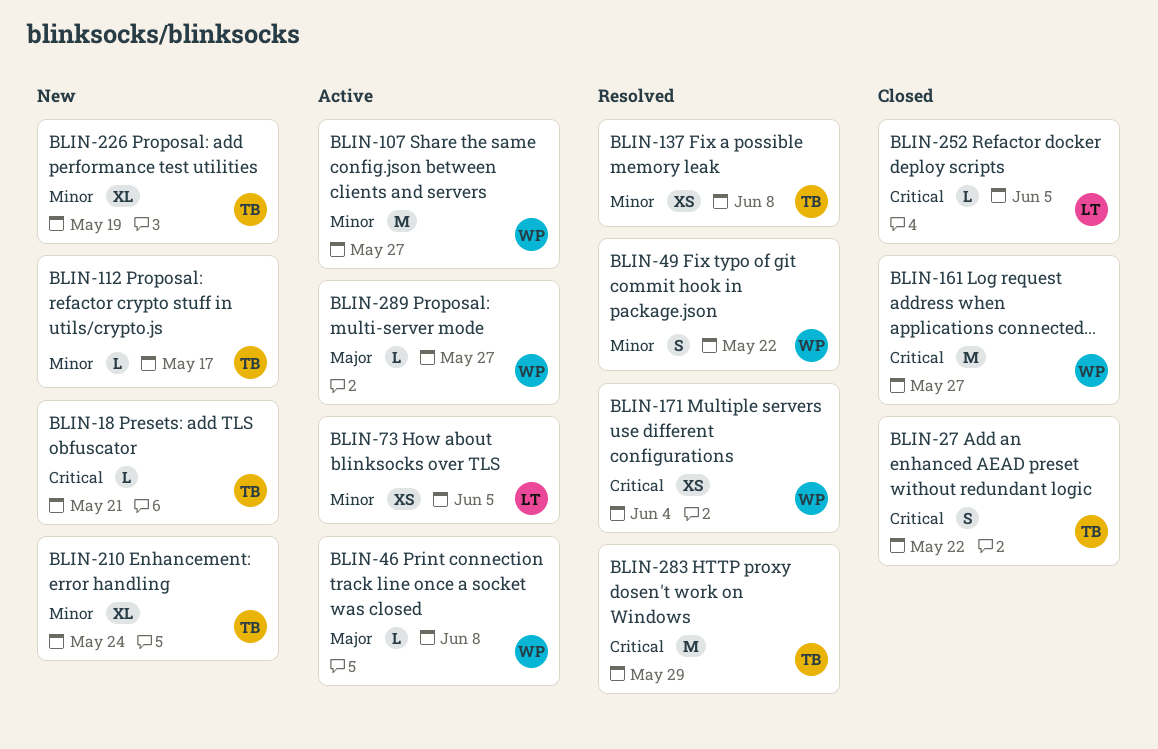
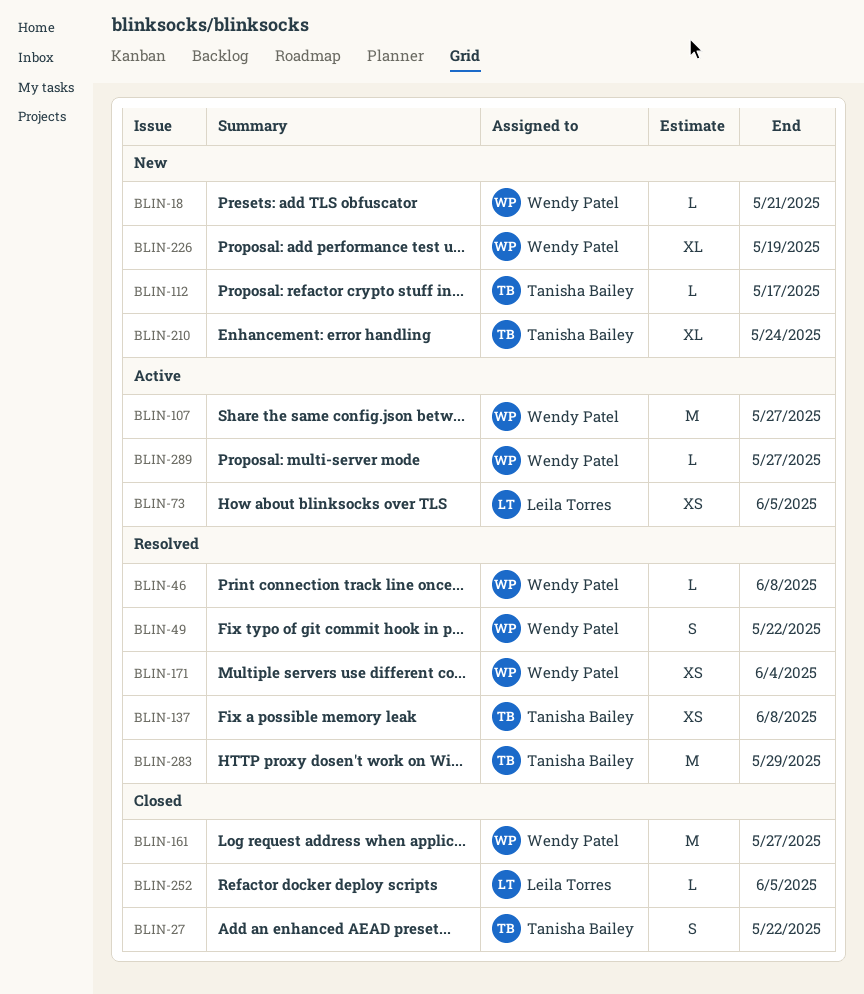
BLIN-18, owner: Tanisha Bailey -> Wendy Patel
BLIN-46, status: Active -> Resolved
BLIN-226, owner: Tanisha Bailey -> Wendy Patel

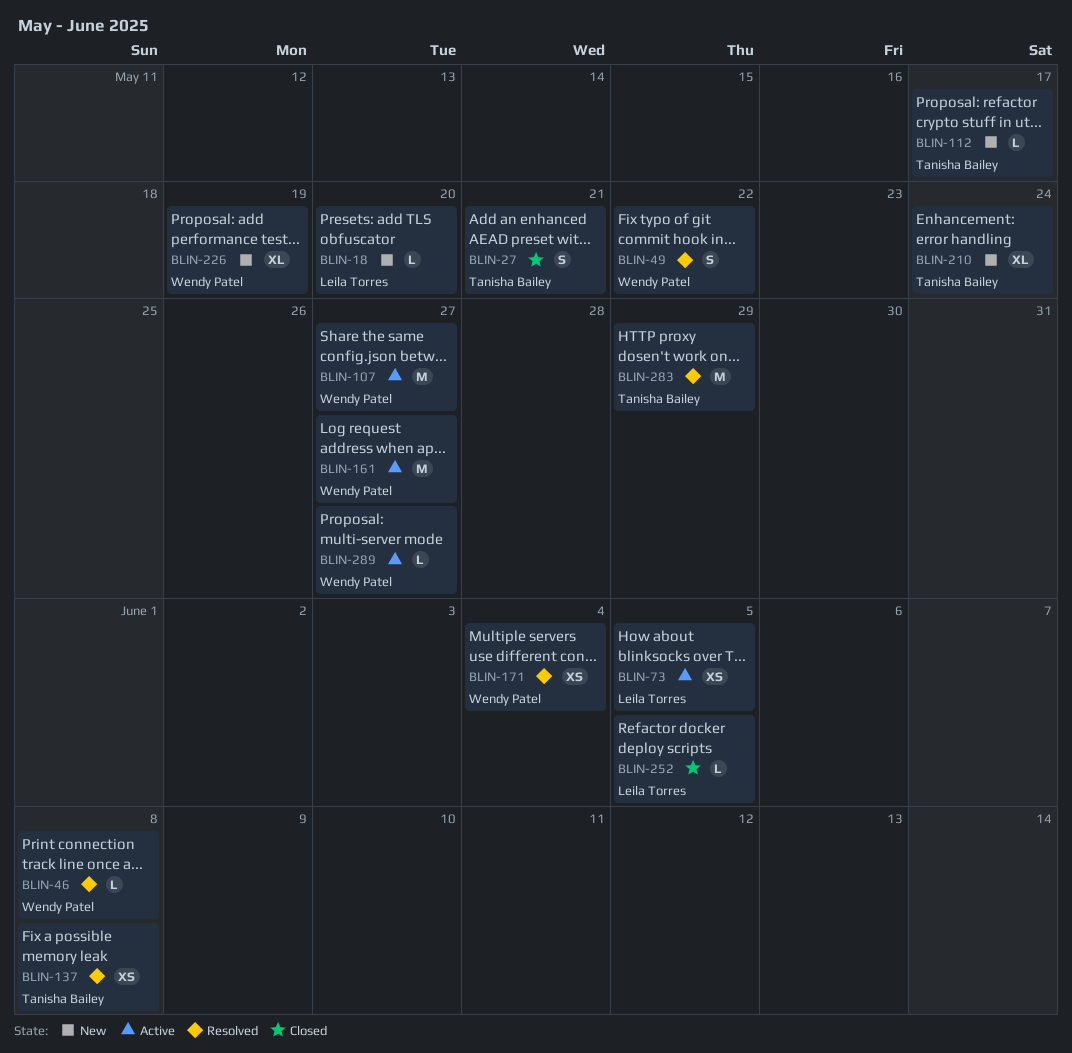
BLIN-18, owner: Wendy Patel -> Leila Torres
BLIN-18, due: May 21 -> May 20
BLIN-27, due: May 22 -> May 21
BLIN-161, status: Closed -> Active

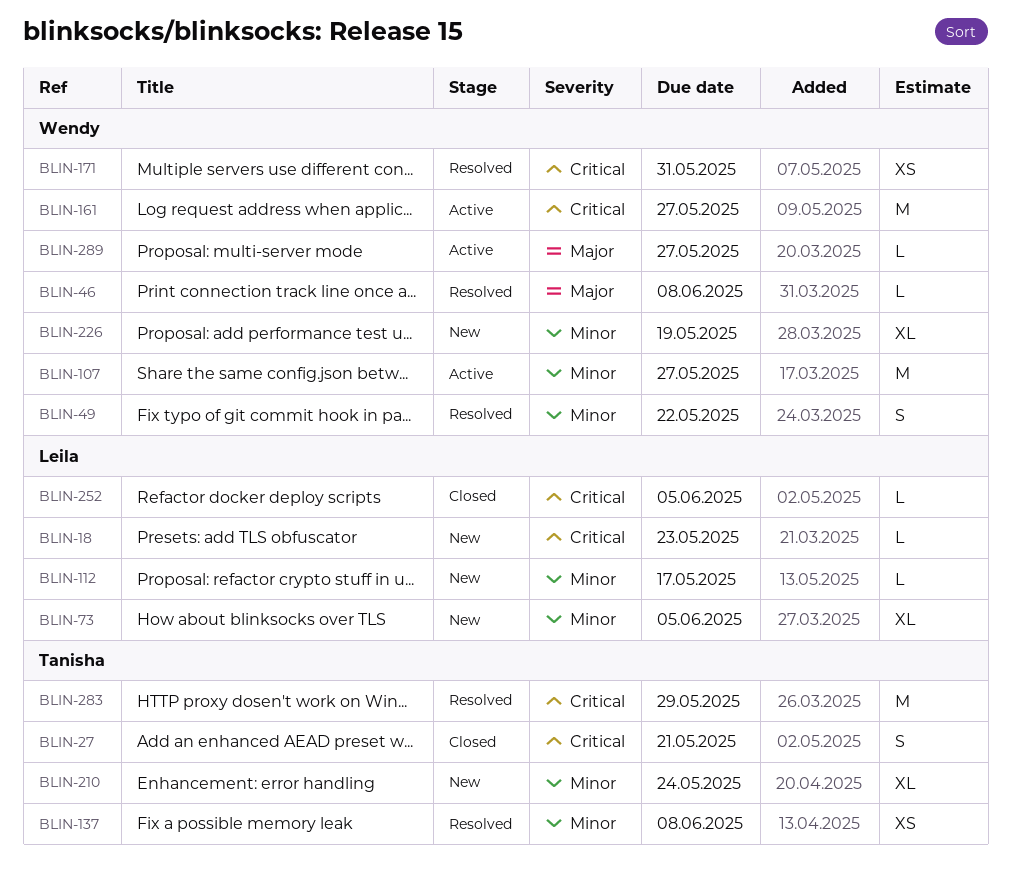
BLIN-18, due: May 20 -> May 23
BLIN-73, status: Active -> New
BLIN-73, estimate: XS -> XL
BLIN-112, owner: Tanisha Bailey -> Leila Torres
BLIN-171, due: Jun 4 -> May 31

